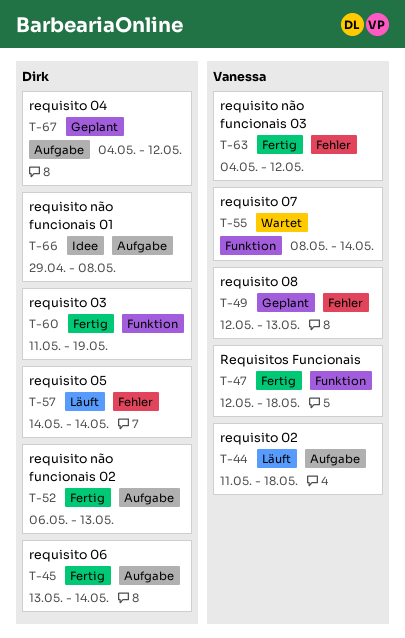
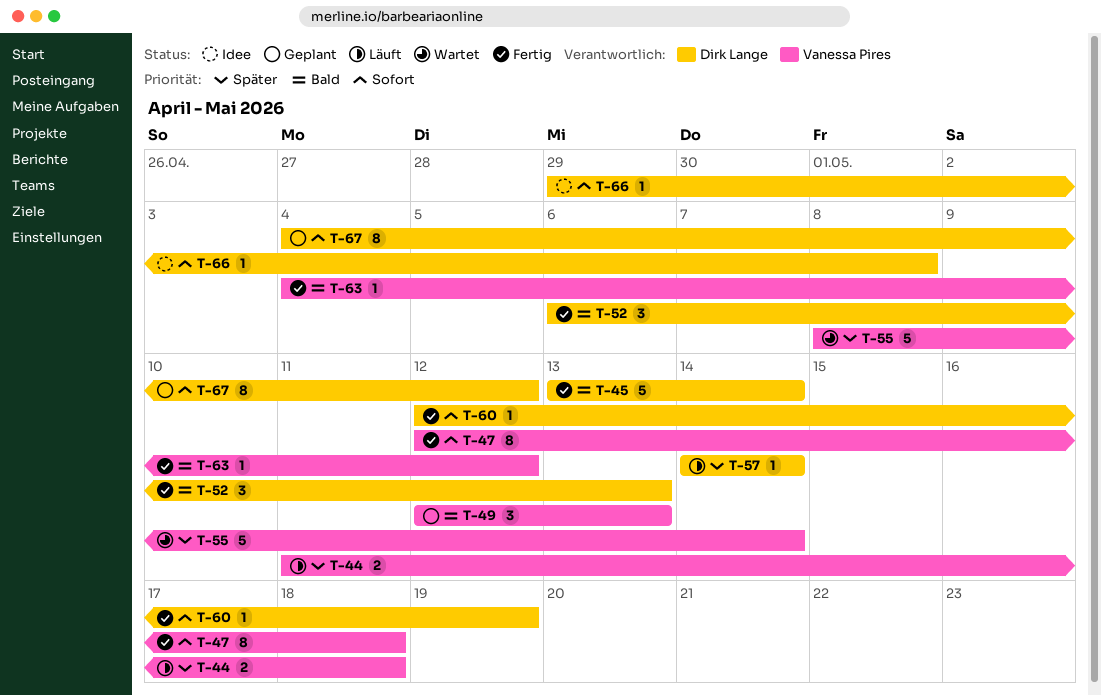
T-60, start: May 11 -> May 12

